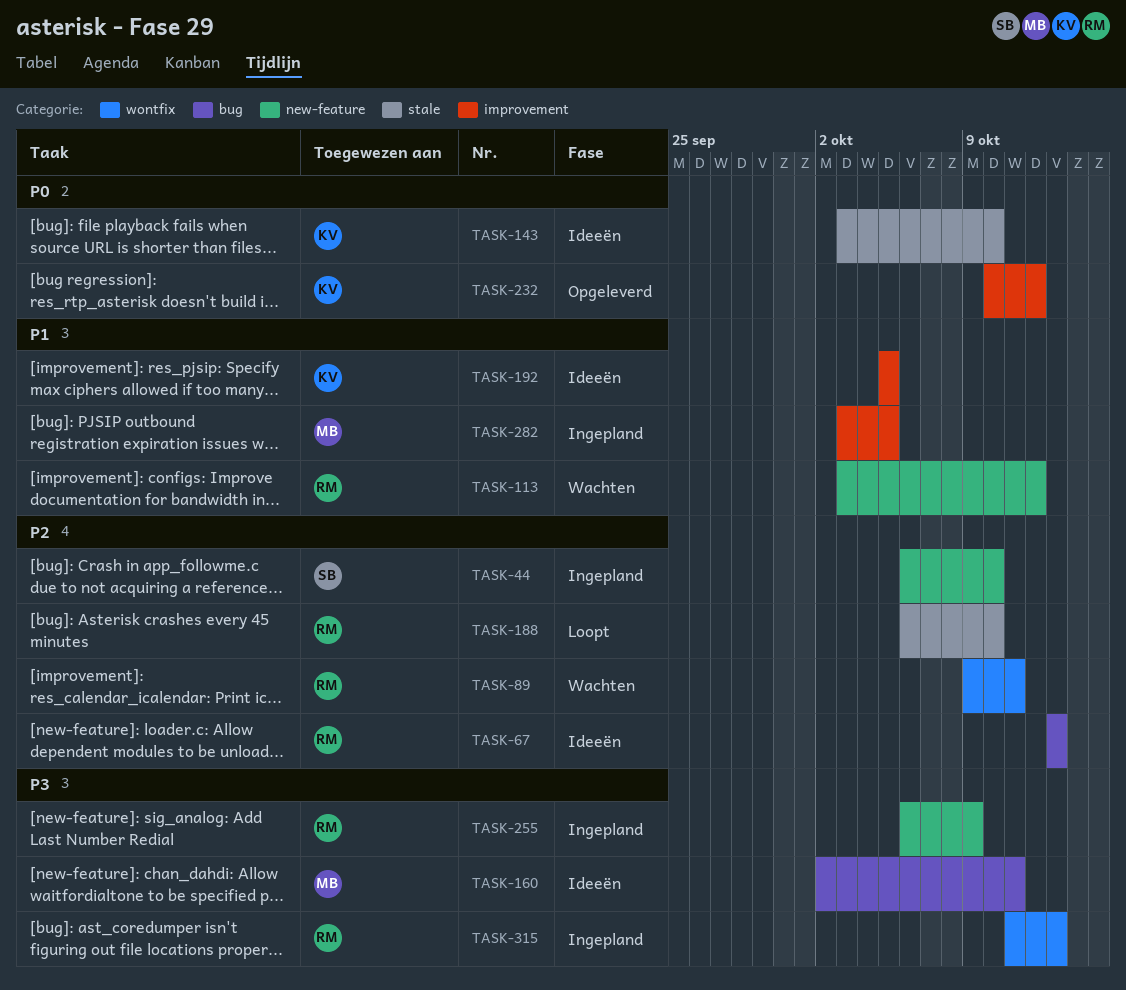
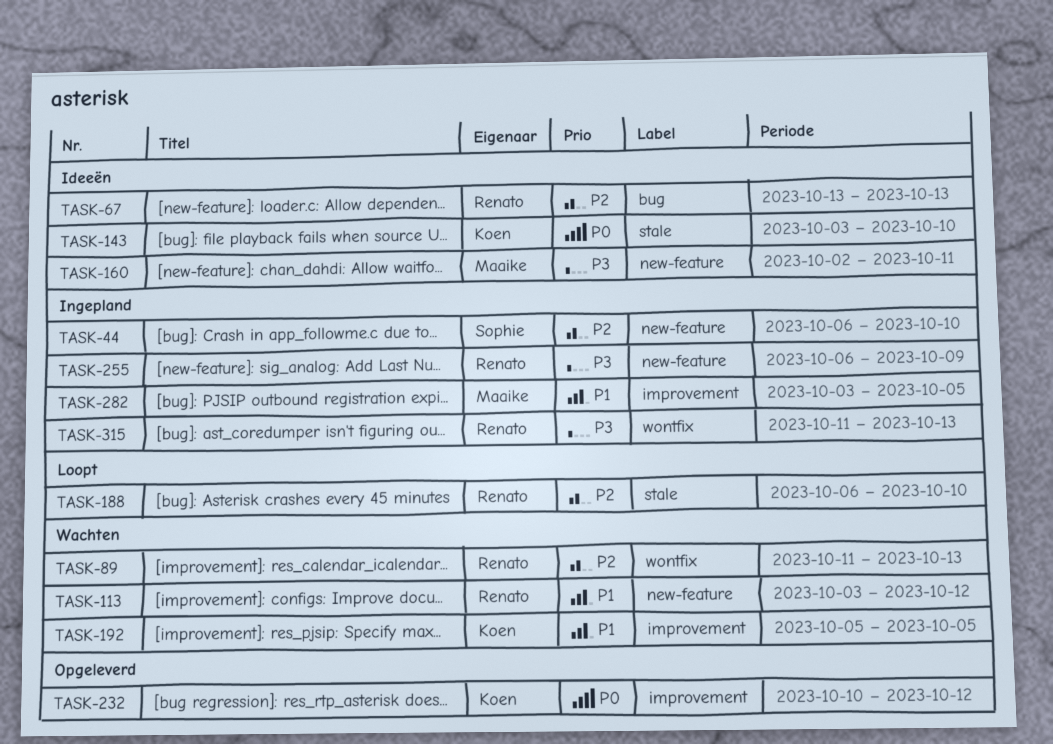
TASK-89, start: Oct 9 -> Oct 11
TASK-89, due: Oct 11 -> Oct 13
TASK-160, label: bug -> new-feature
TASK-192, status: Ideeën -> Wachten

